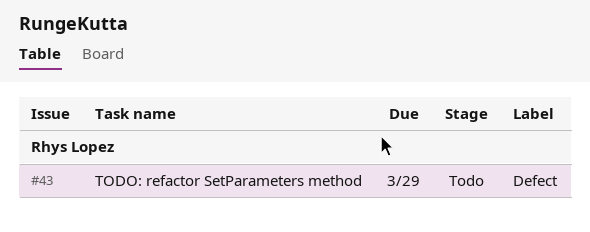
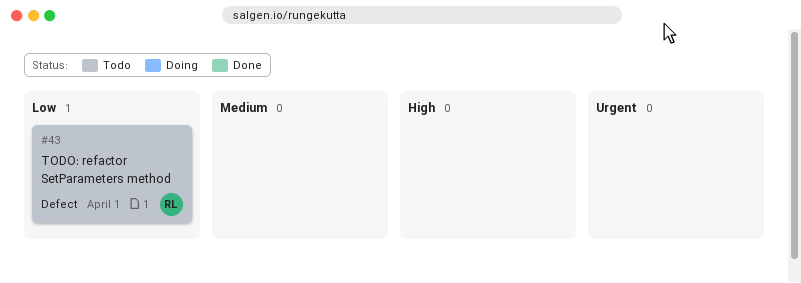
#43, due: Mar 29 -> Apr 1

